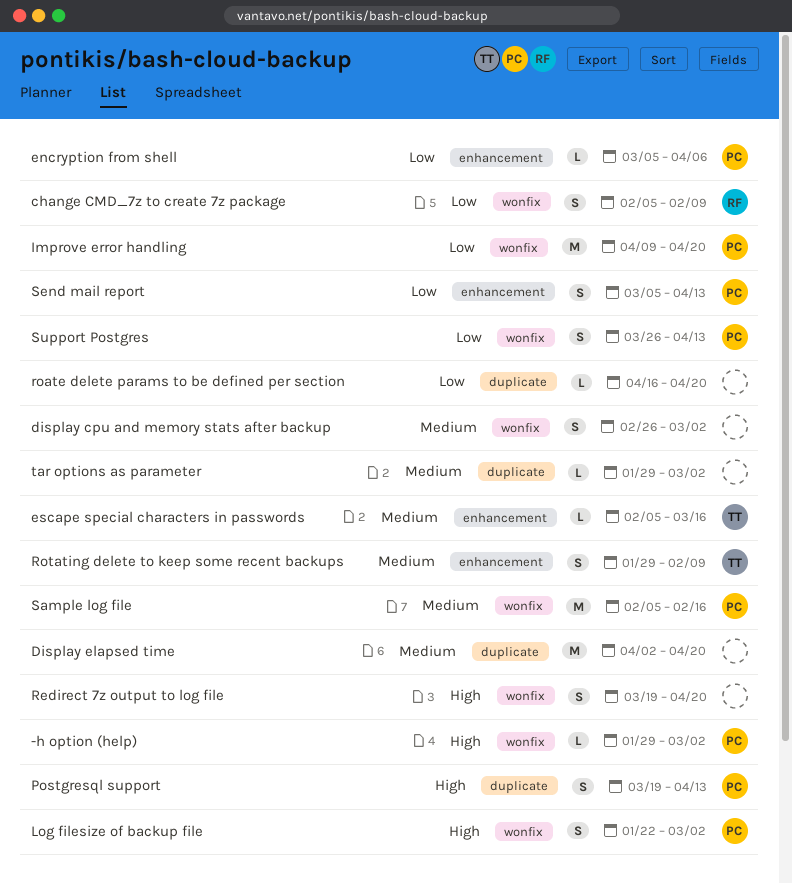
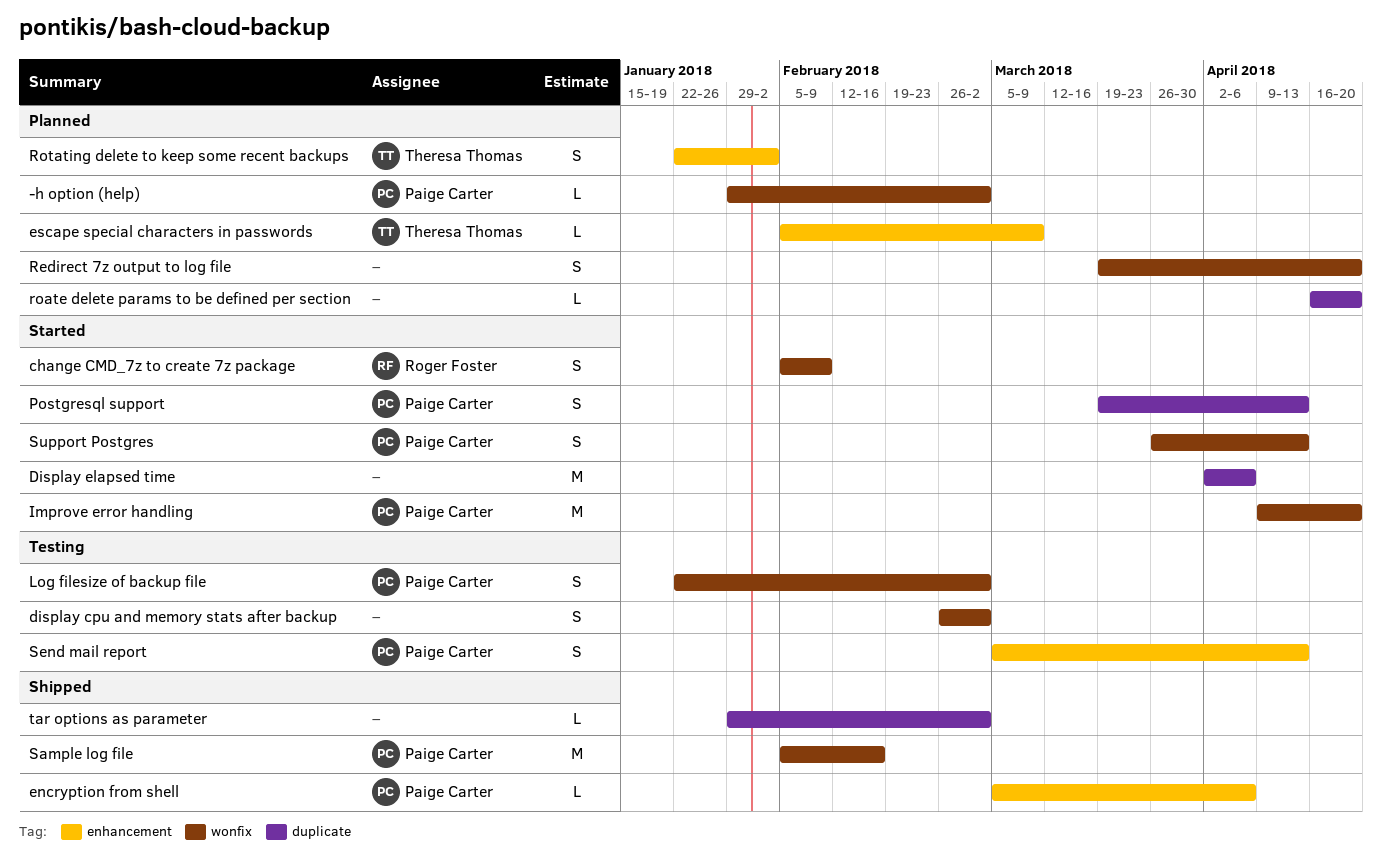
Display elapsed time, due: Apr 20 -> Apr 6
escape special characters in passwords, due: Mar 16 -> Mar 9
Rotating delete to keep some recent backups, start: Jan 29 -> Jan 22
Rotating delete to keep some recent backups, due: Feb 9 -> Feb 2

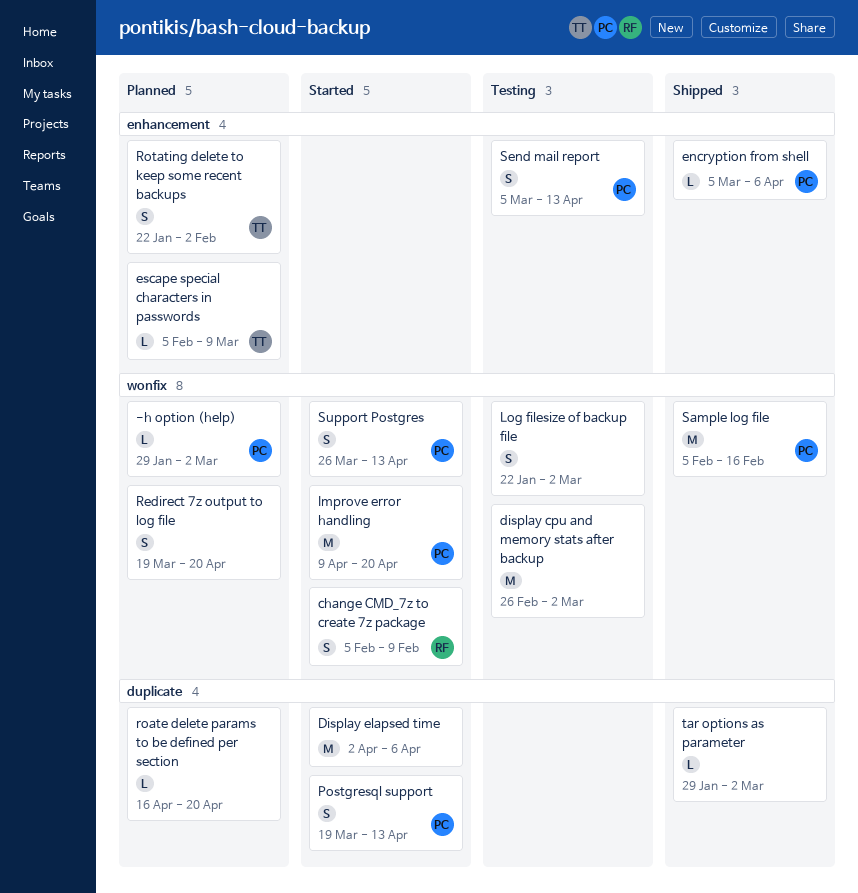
display cpu and memory stats after backup, estimate: S -> M
Log filesize of backup file, owner: Paige Carter -> none

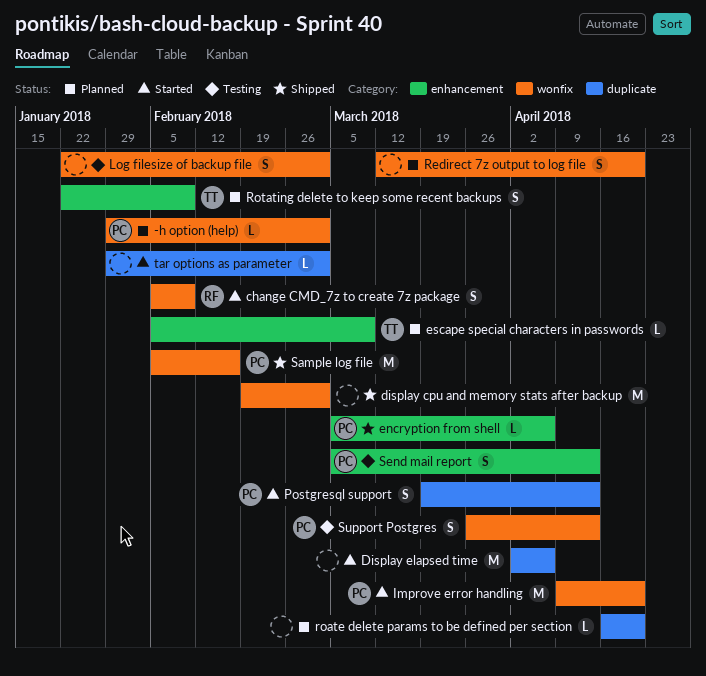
display cpu and memory stats after backup, status: Testing -> Shipped
display cpu and memory stats after backup, start: Feb 26 -> Feb 19
Redirect 7z output to log file, start: Mar 19 -> Mar 12
Rotating delete to keep some recent backups, due: Feb 2 -> Feb 9
Support Postgres, status: Started -> Testing
tar options as parameter, status: Shipped -> Started

